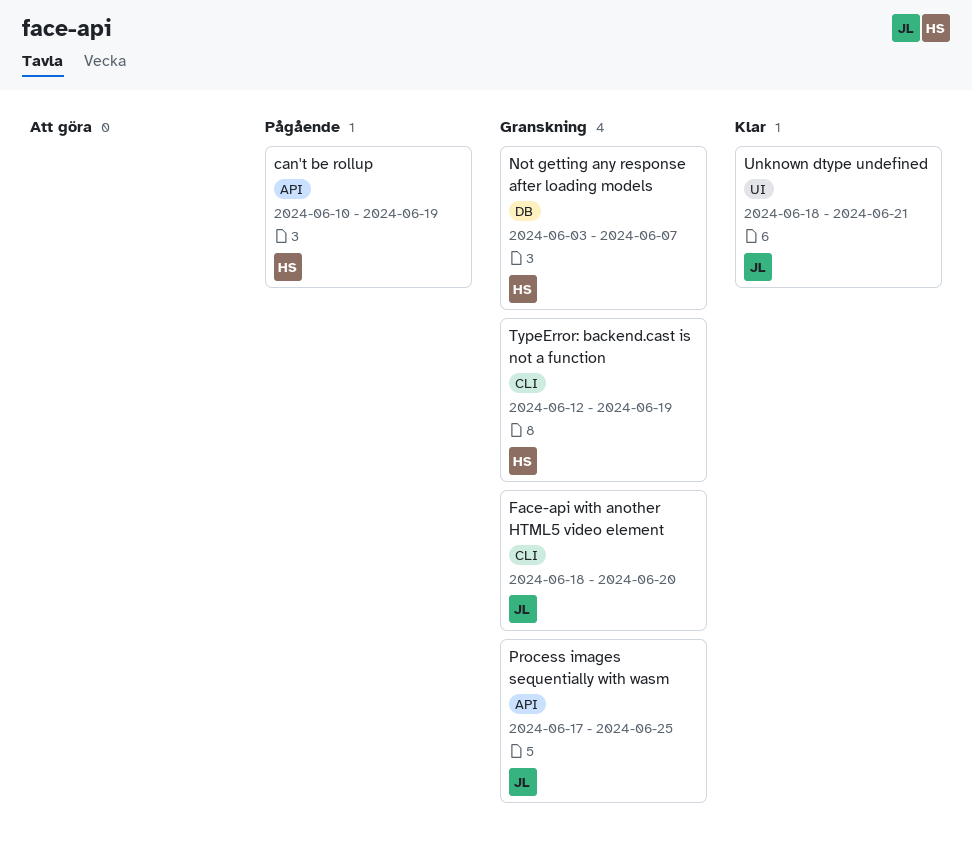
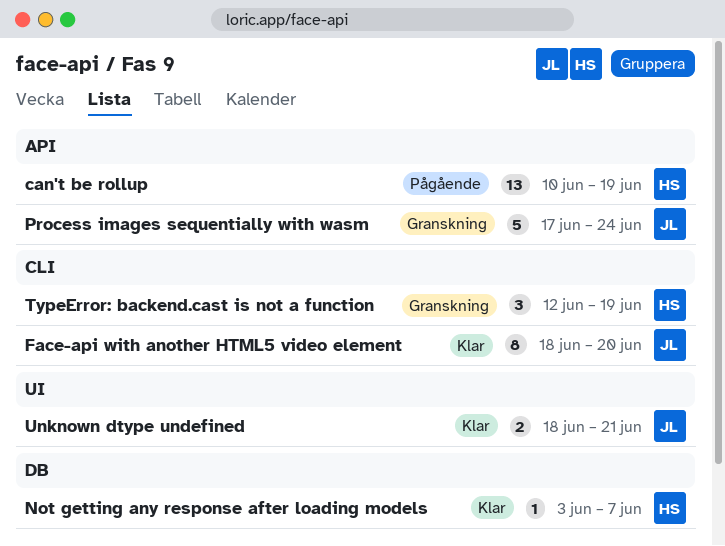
Face-api with another HTML5 video element, status: Granskning -> Klar
Not getting any response after loading models, status: Granskning -> Klar
Process images sequentially with wasm, due: Jun 25 -> Jun 24

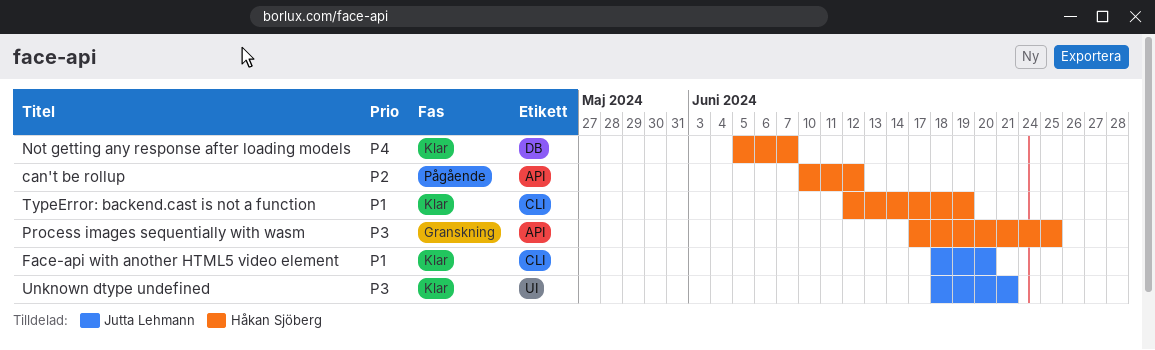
can't be rollup, due: Jun 19 -> Jun 12
Not getting any response after loading models, start: Jun 3 -> Jun 5
Process images sequentially with wasm, owner: Jutta Lehmann -> Håkan Sjöberg
Process images sequentially with wasm, due: Jun 24 -> Jun 25
TypeError: backend.cast is not a function, status: Granskning -> Klar

